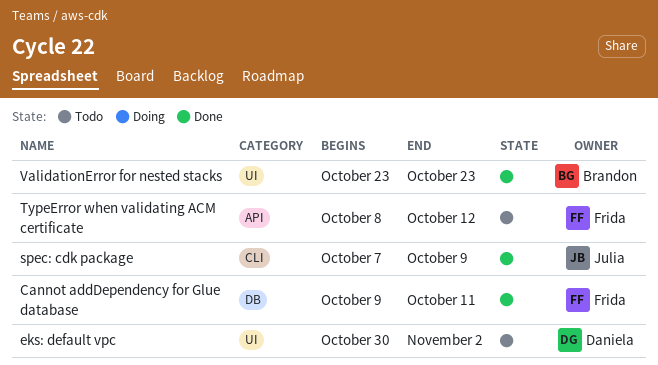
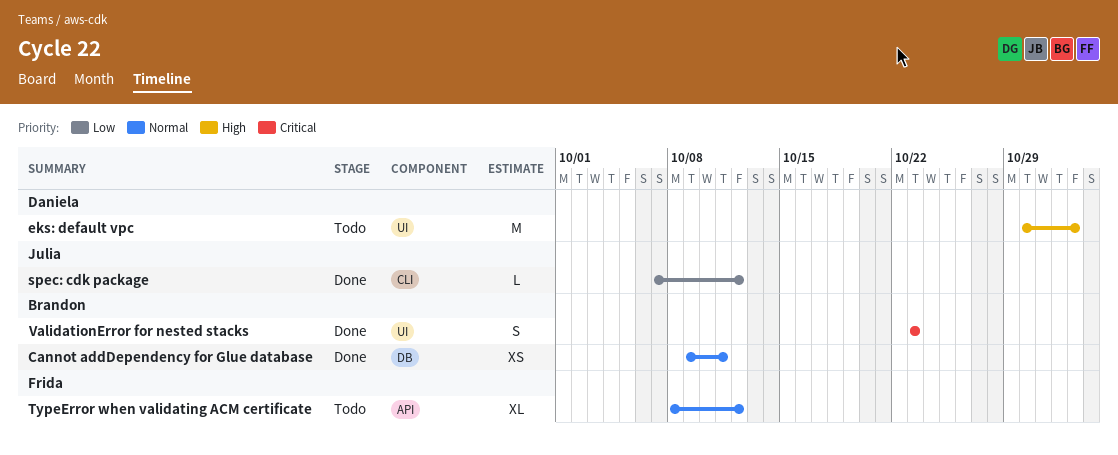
Cannot addDependency for Glue database, owner: Frida -> Brandon
spec: cdk package, due: Oct 9 -> Oct 12

